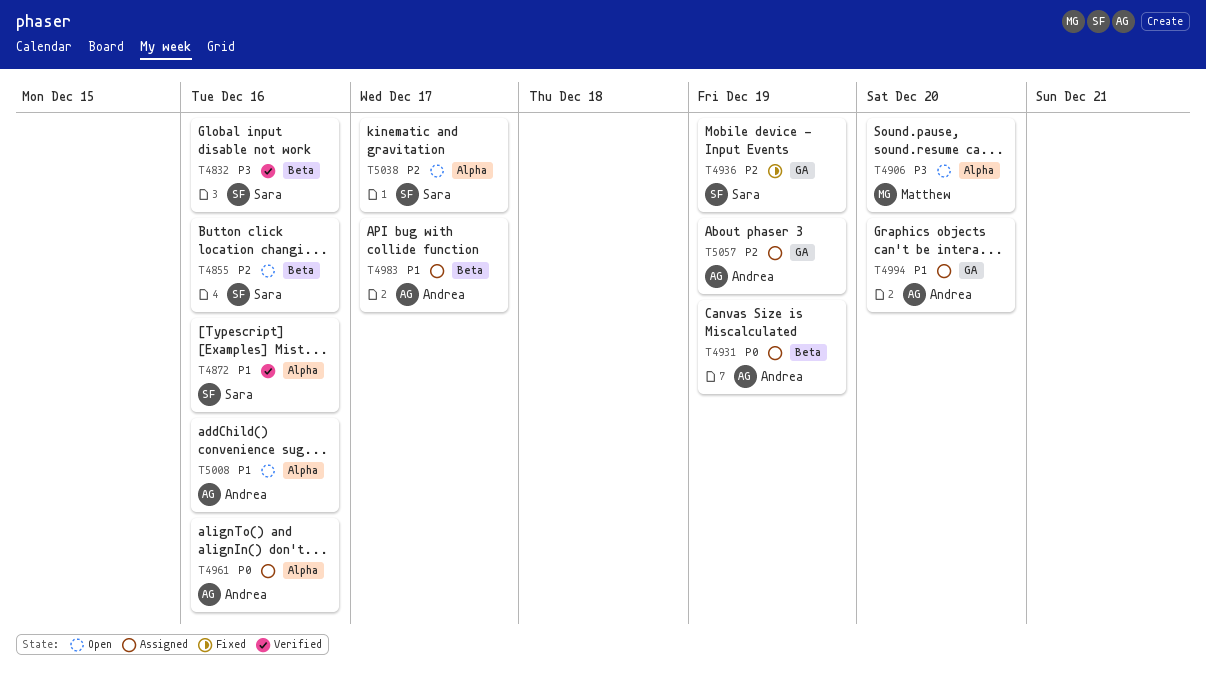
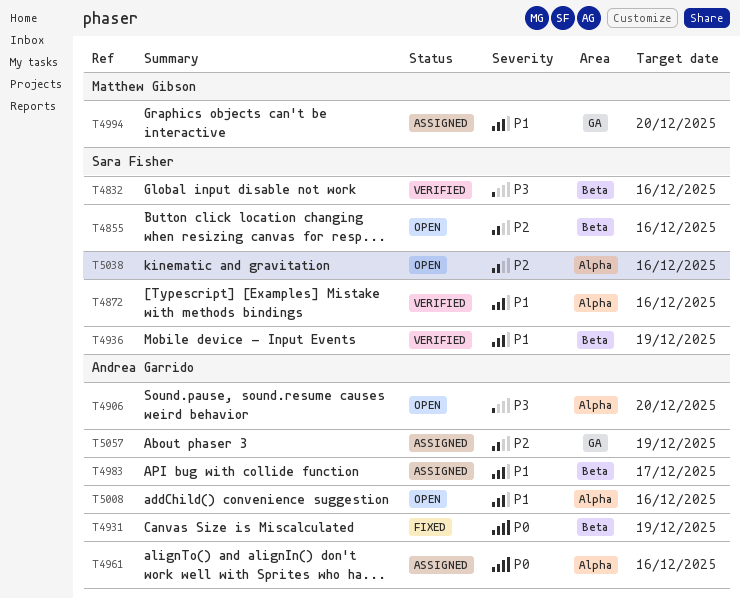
T4906, owner: Matthew Gibson -> Andrea Garrido
T4931, status: Assigned -> Fixed
T4936, status: Fixed -> Verified
T4936, priority: P2 -> P1
T4936, label: GA -> Beta
T4994, owner: Andrea Garrido -> Matthew Gibson
T5038, due: Dec 17 -> Dec 16

